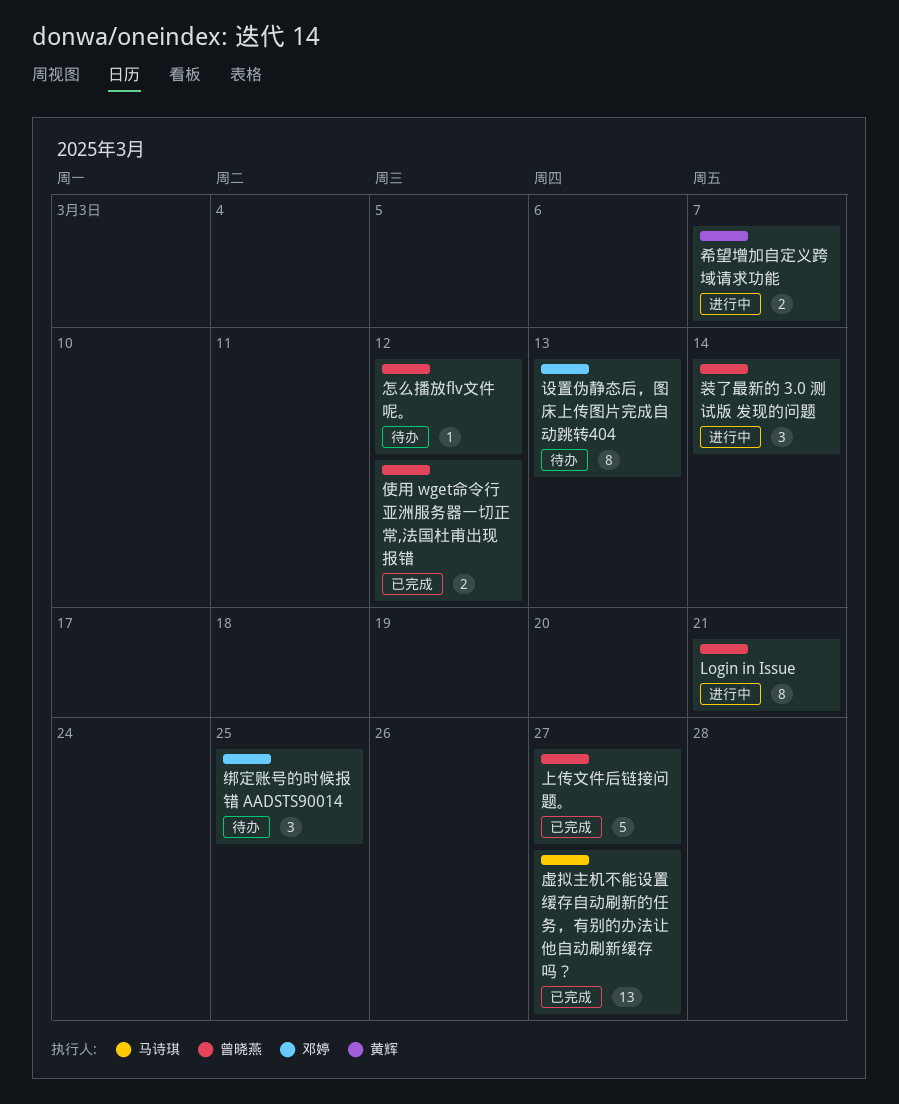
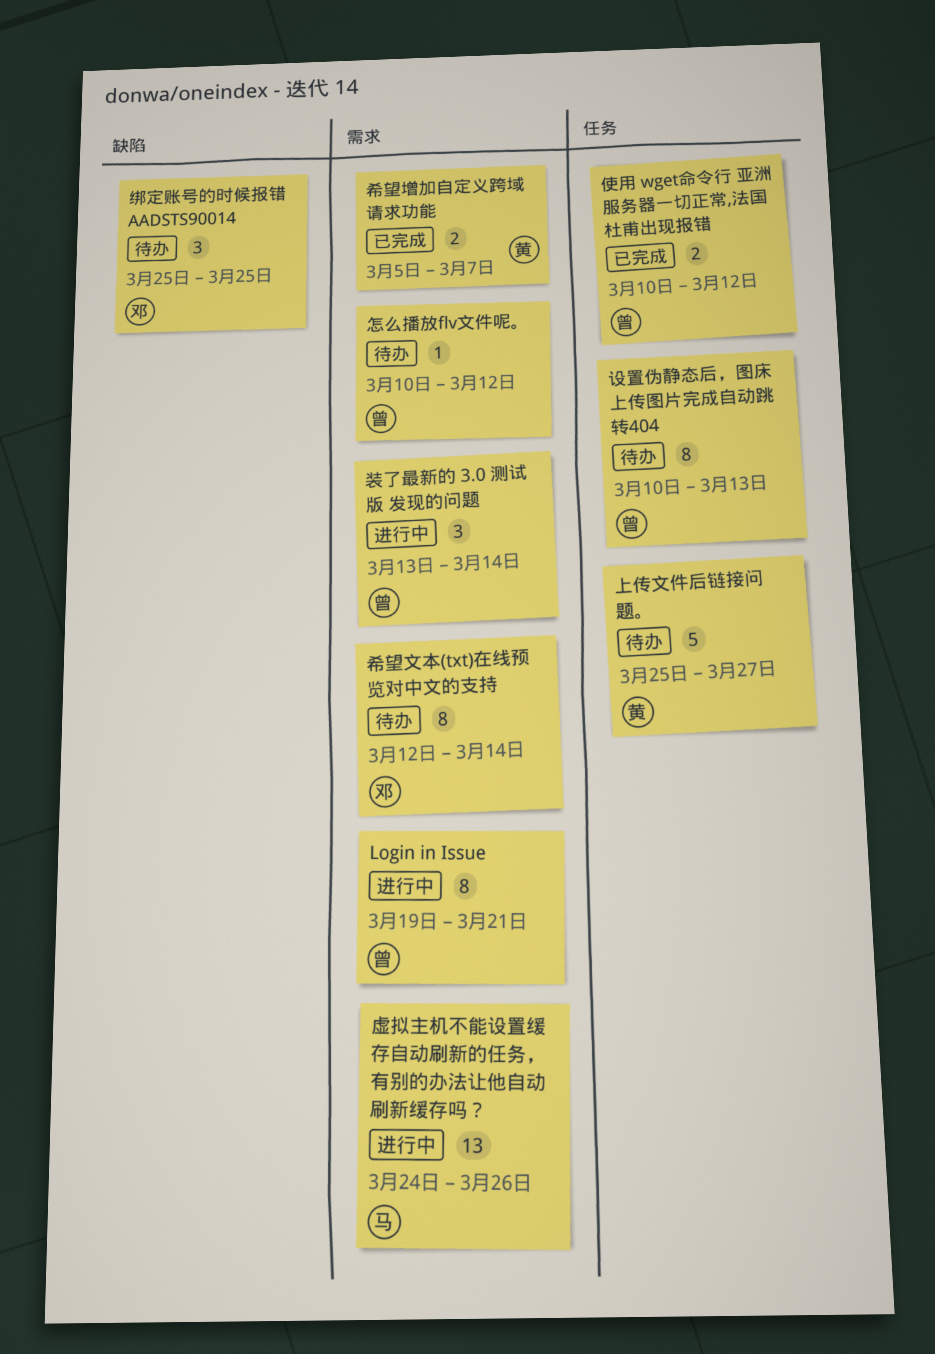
上传文件后链接问题。, status: 已完成 -> 待办
上传文件后链接问题。, owner: 曾晓燕 -> 黄辉
希望增加自定义跨域请求功能, status: 进行中 -> 已完成
希望文本(txt)在线预览对中文的支持: none -> present
虚拟主机不能设置缓存自动刷新的任务，有别的办法让他自动刷新缓存吗？, status: 已完成 -> 进行中
虚拟主机不能设置缓存自动刷新的任务，有别的办法让他自动刷新缓存吗？, due: Mar 27 -> Mar 26
设置伪静态后，图床上传图片完成自动跳转404, owner: 邓婷 -> 曾晓燕

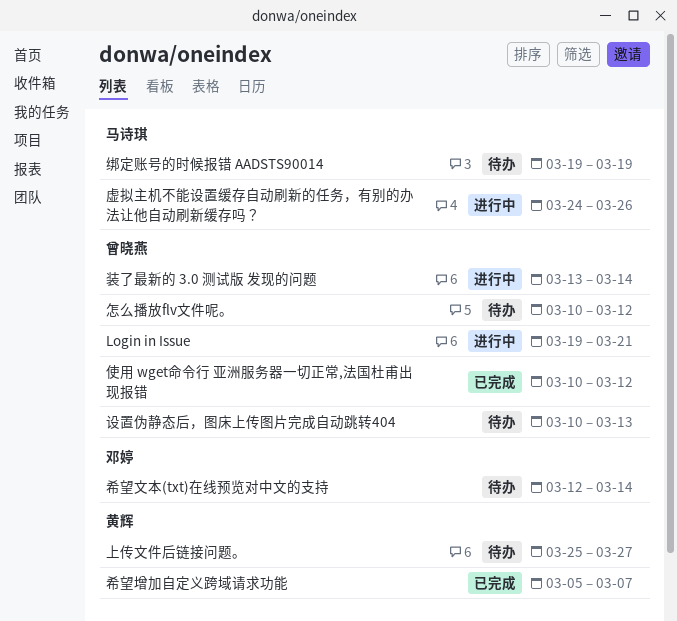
绑定账号的时候报错 AADSTS90014, owner: 邓婷 -> 马诗琪
绑定账号的时候报错 AADSTS90014, start: Mar 25 -> Mar 19
绑定账号的时候报错 AADSTS90014, due: Mar 25 -> Mar 19

